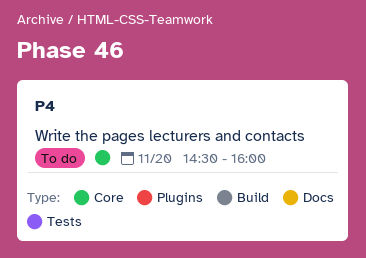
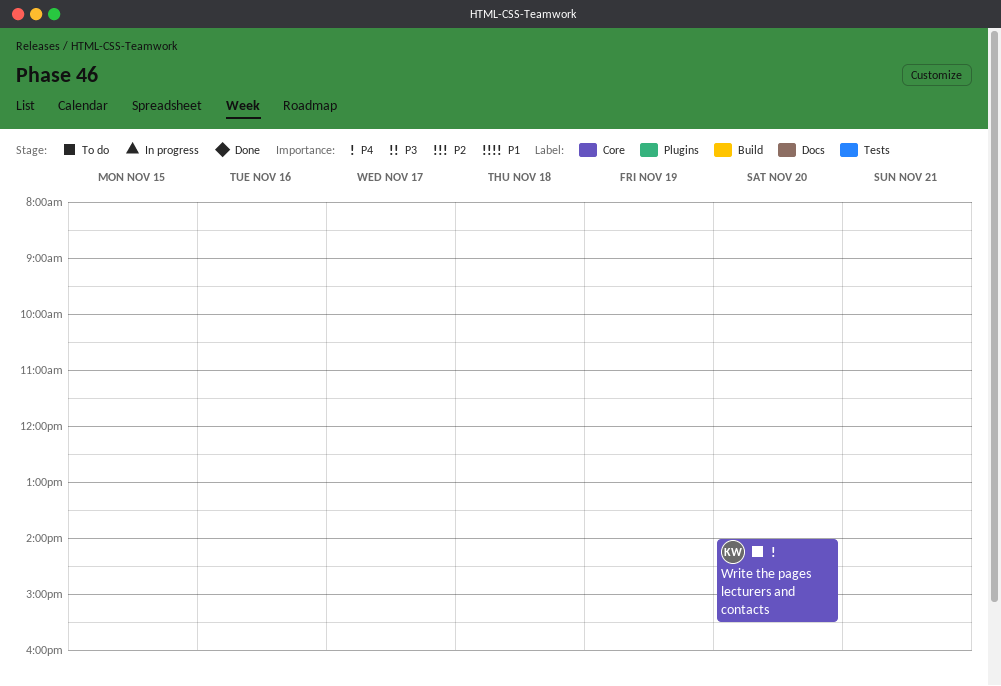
Write the pages lecturers and contacts, begins: 14:30 -> 14:00
Write the pages lecturers and contacts, ends: 16:00 -> 15:30

